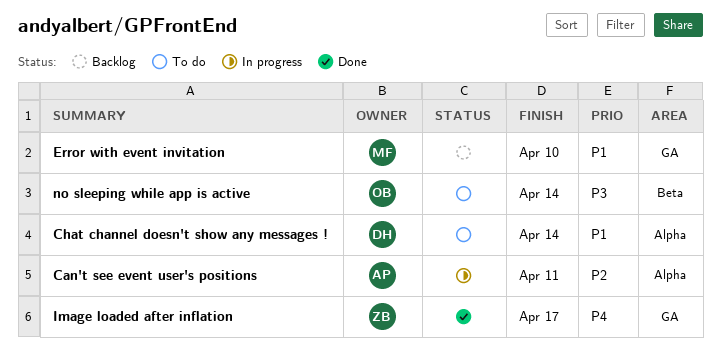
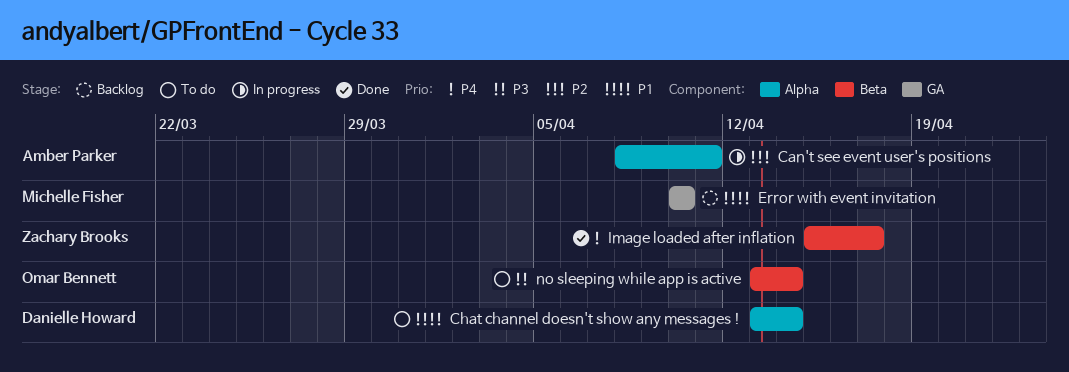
Image loaded after inflation, label: GA -> Beta

